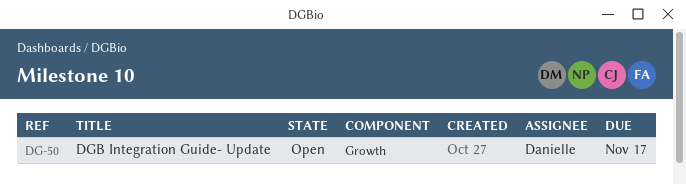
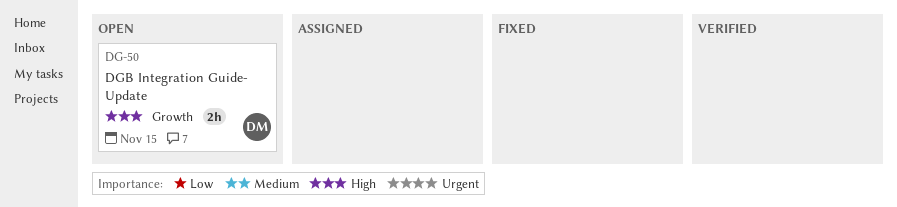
DG-50, due: Nov 17 -> Nov 15

